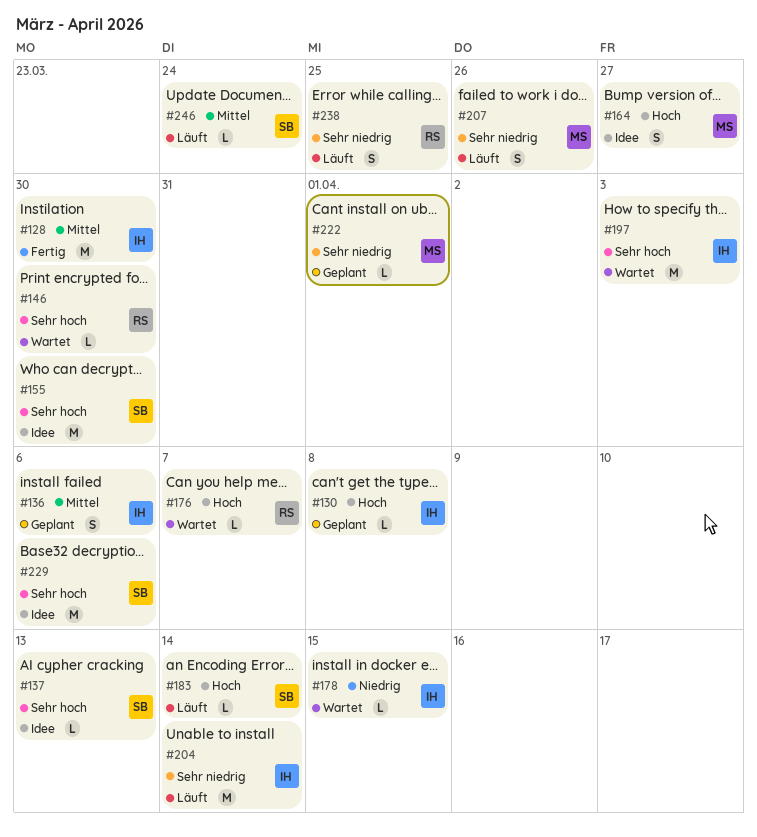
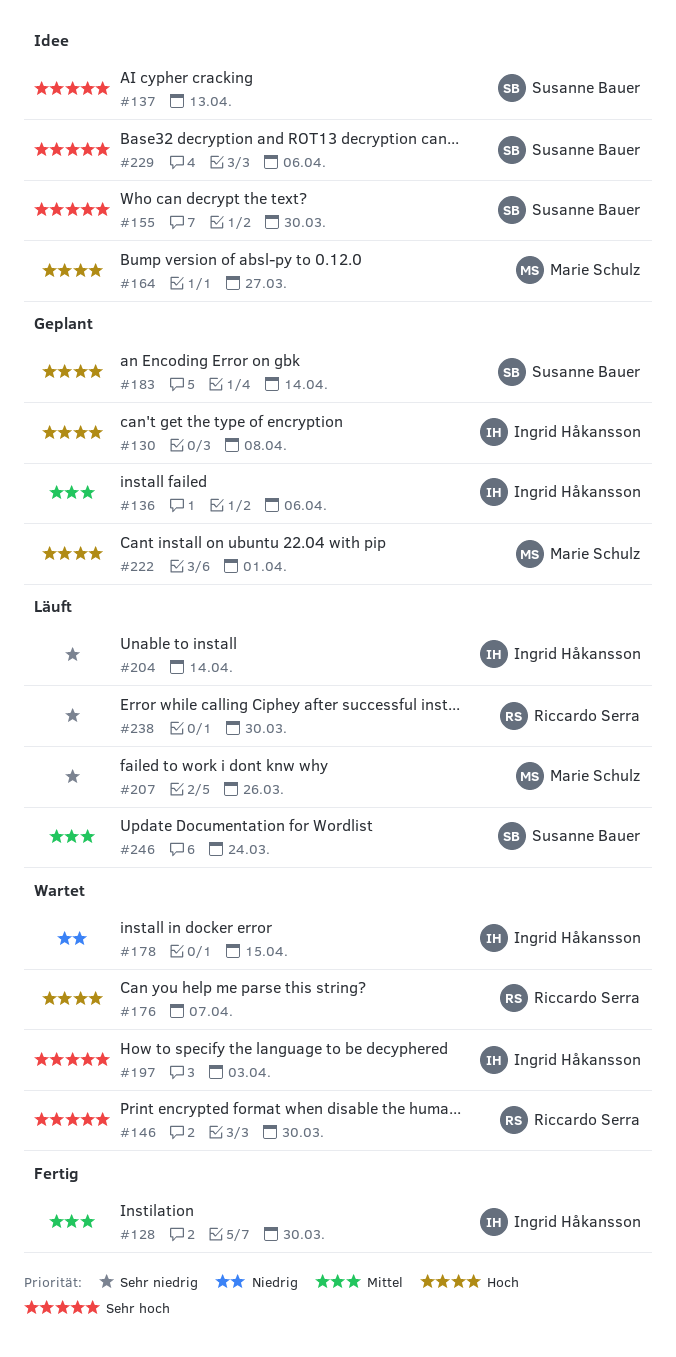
#183, status: Läuft -> Geplant
#222, priority: Sehr niedrig -> Hoch
#238, due: Mar 25 -> Mar 30

